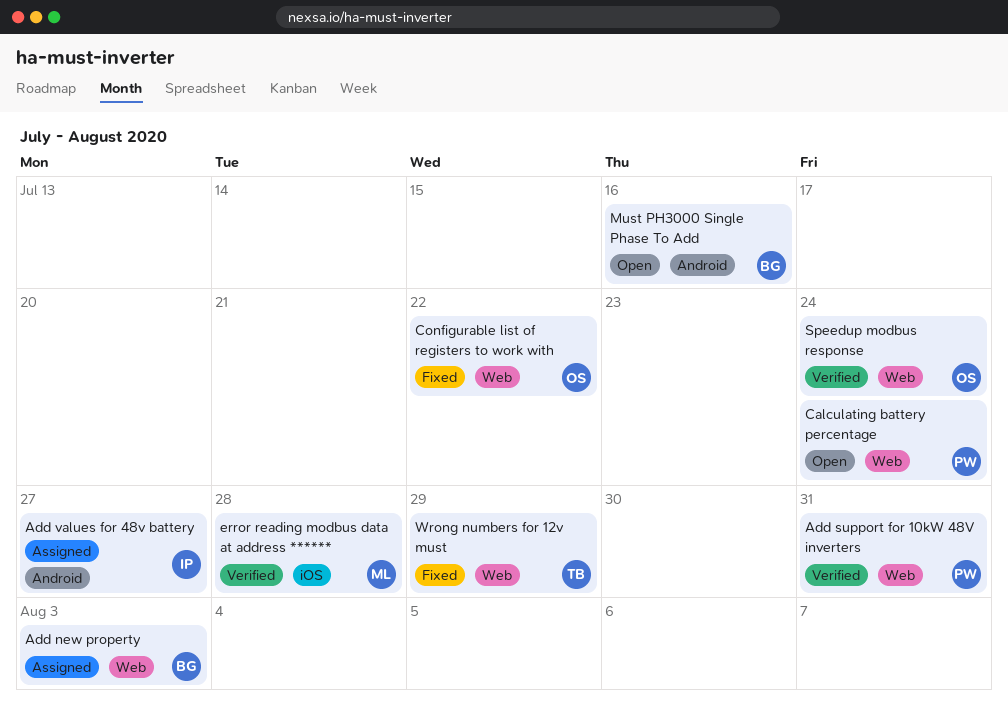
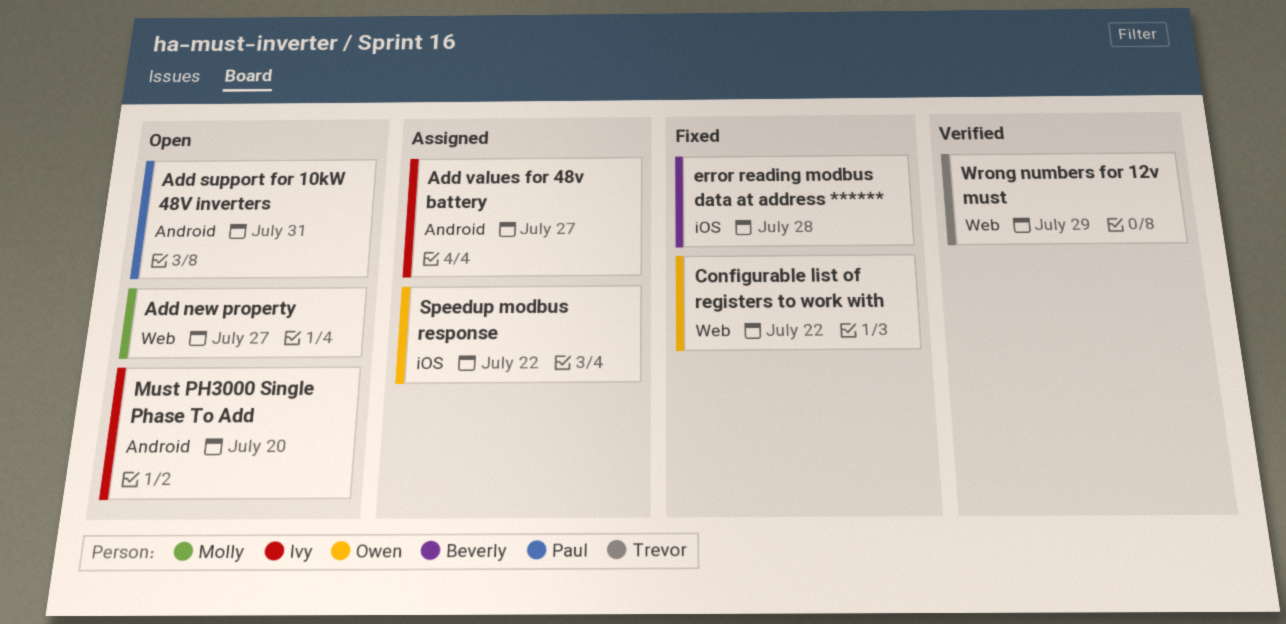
Add new property, status: Assigned -> Open
Add new property, owner: Beverly -> Molly
Add new property, due: Aug 3 -> Jul 27
Add support for 10kW 48V inverters, status: Verified -> Open
Add support for 10kW 48V inverters, label: Web -> Android
Calculating battery percentage: present -> none
error reading modbus data at address ******, status: Verified -> Fixed
error reading modbus data at address ******, owner: Molly -> Beverly
Must PH3000 Single Phase To Add, owner: Beverly -> Ivy
Must PH3000 Single Phase To Add, due: Jul 16 -> Jul 20
Speedup modbus response, status: Verified -> Assigned
Speedup modbus response, label: Web -> iOS
Speedup modbus response, due: Jul 24 -> Jul 22
Wrong numbers for 12v must, status: Fixed -> Verified

